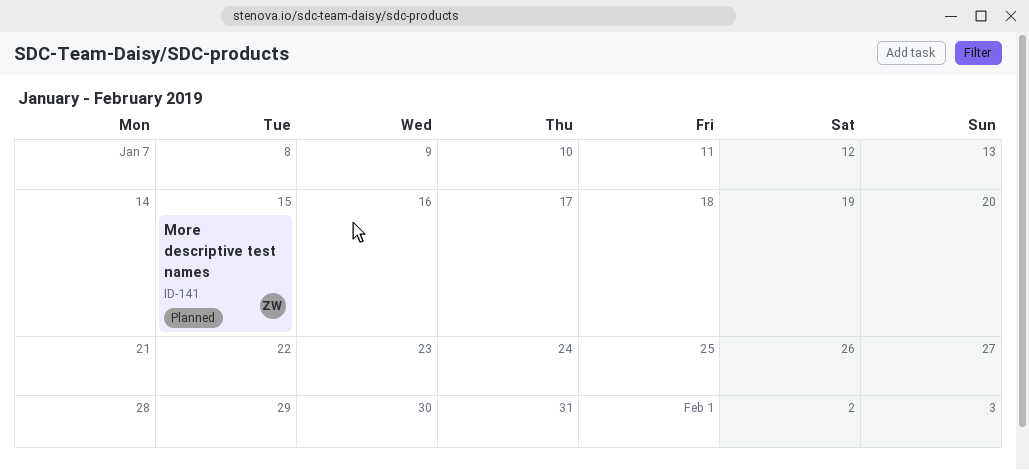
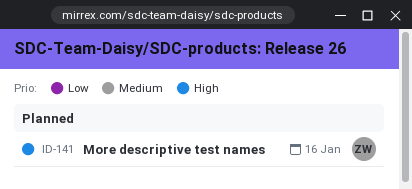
ID-141, due: Jan 15 -> Jan 16

